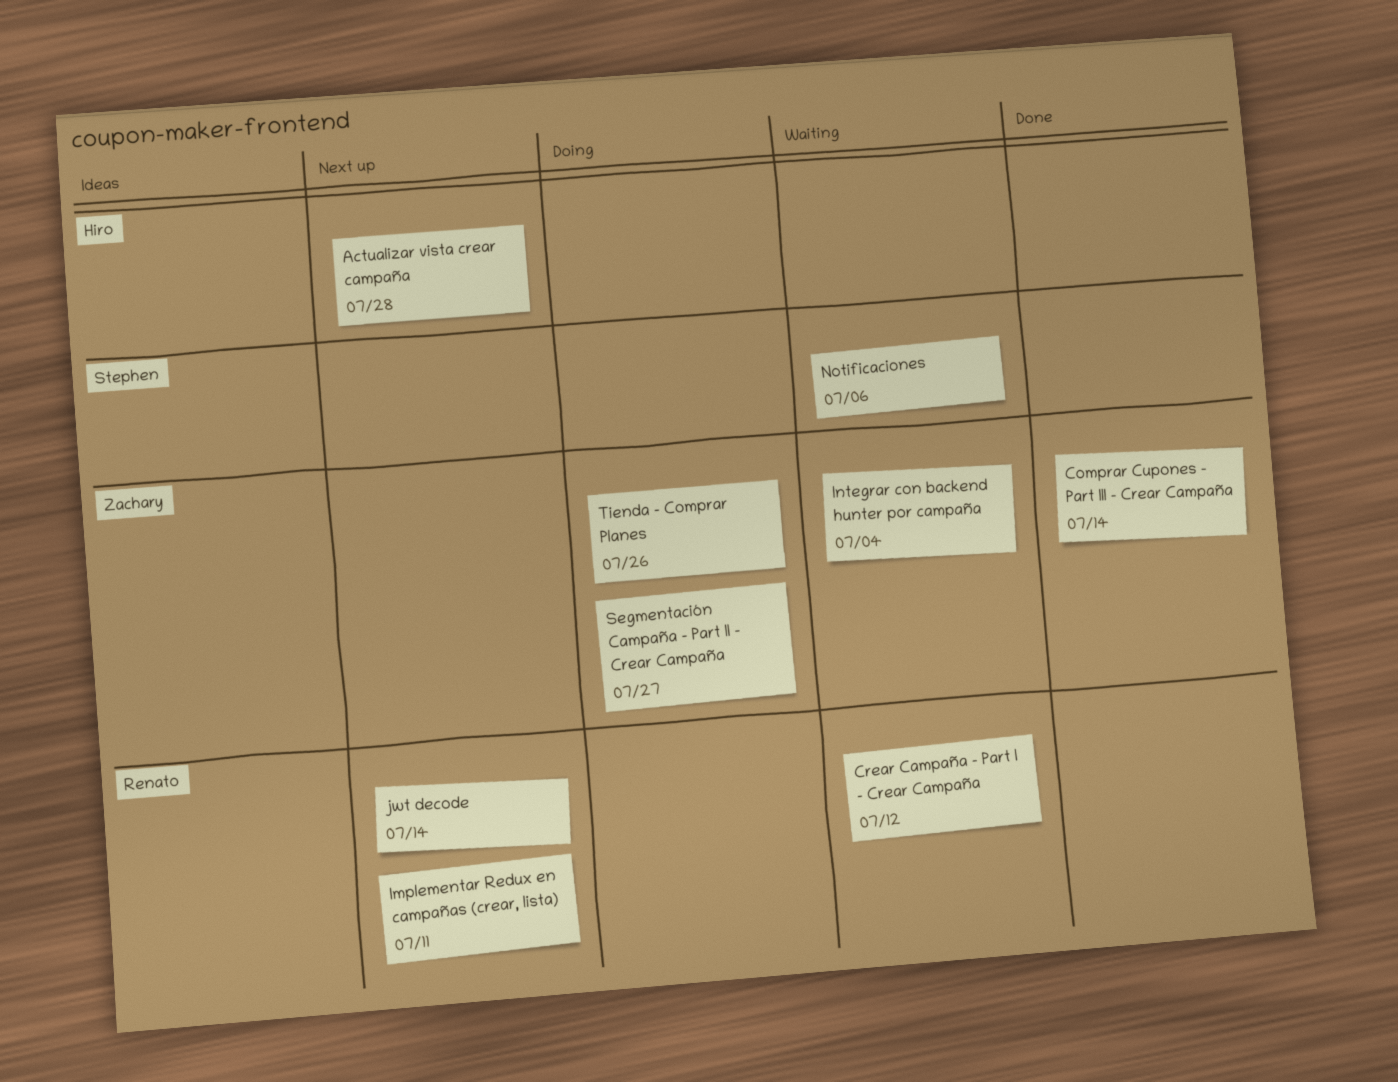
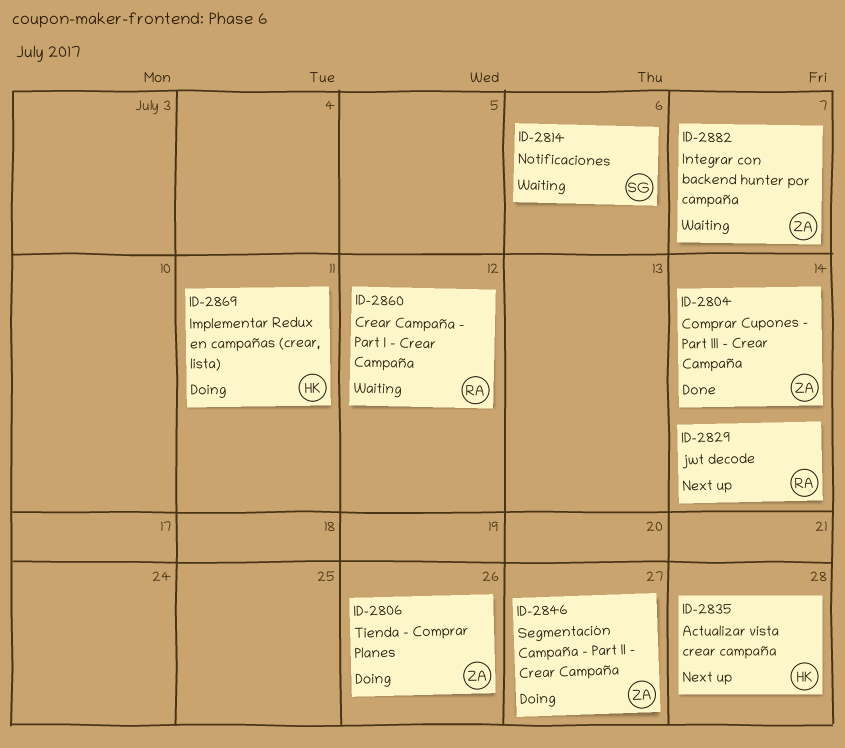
Implementar Redux en campañas (crear, lista), status: Next up -> Doing
Implementar Redux en campañas (crear, lista), owner: Renato -> Hiro
Integrar con backend hunter por campaña, due: Jul 4 -> Jul 7

